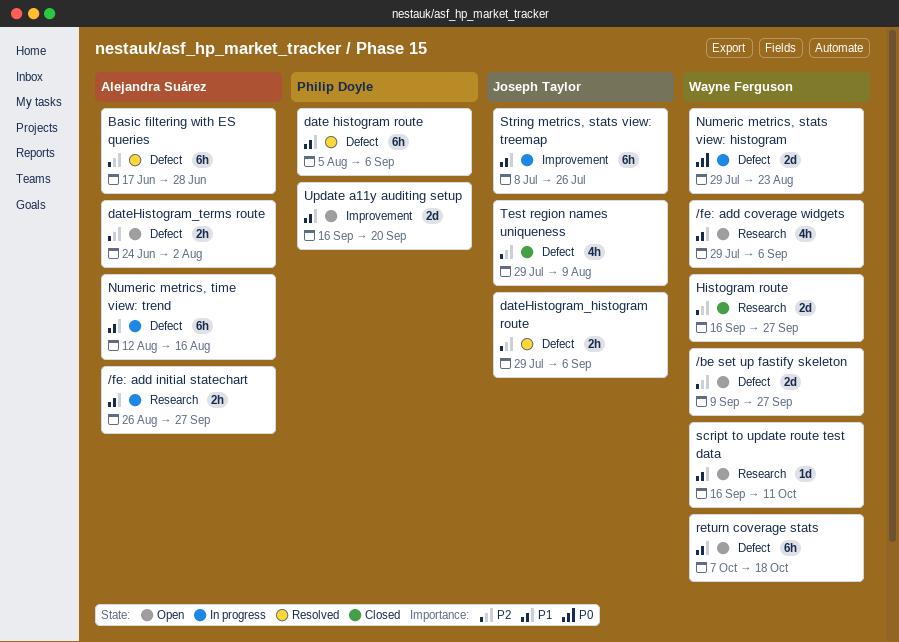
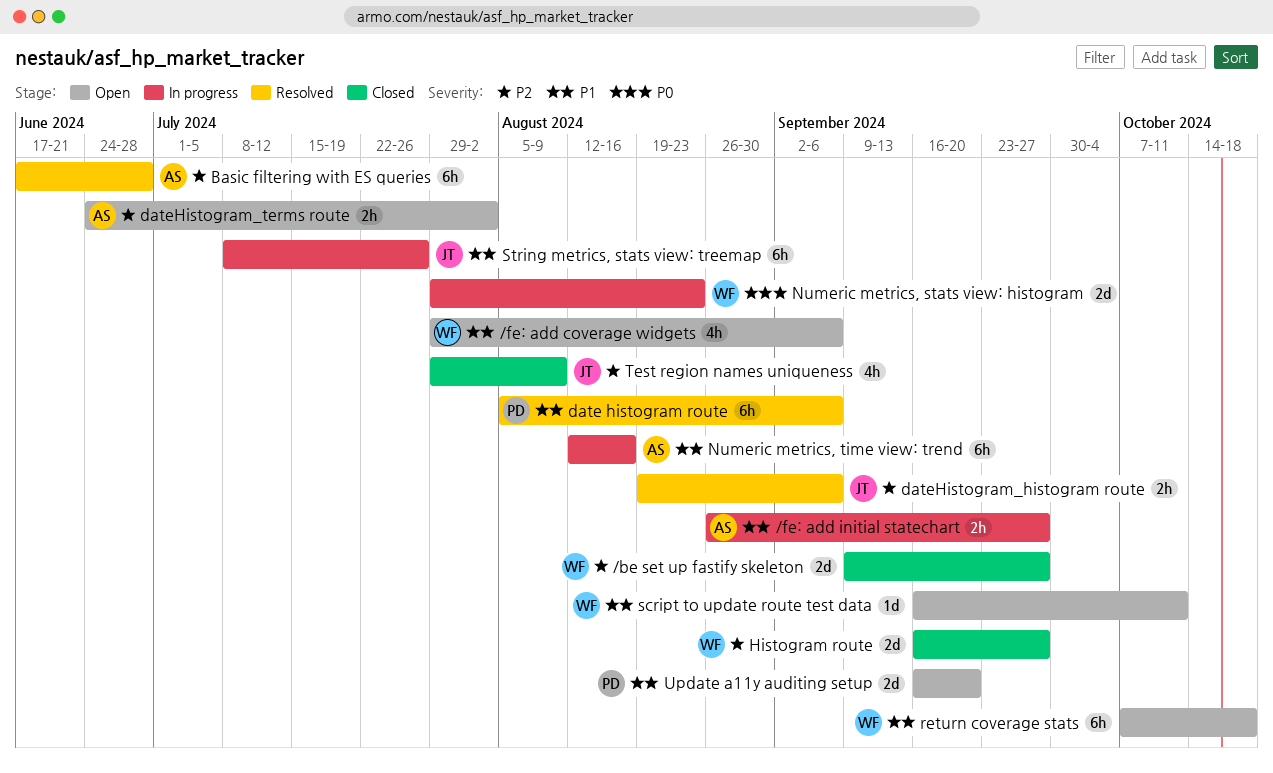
/be set up fastify skeleton, status: Open -> Closed
dateHistogram_histogram route, start: Jul 29 -> Aug 19

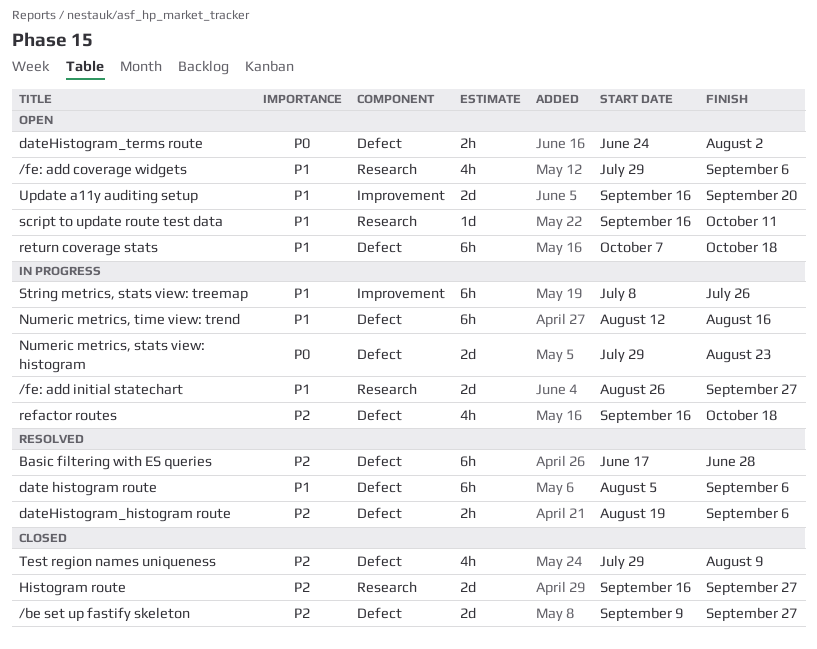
/fe: add initial statechart, estimate: 2h -> 2d
dateHistogram_terms route, priority: P2 -> P0
refactor routes: none -> present

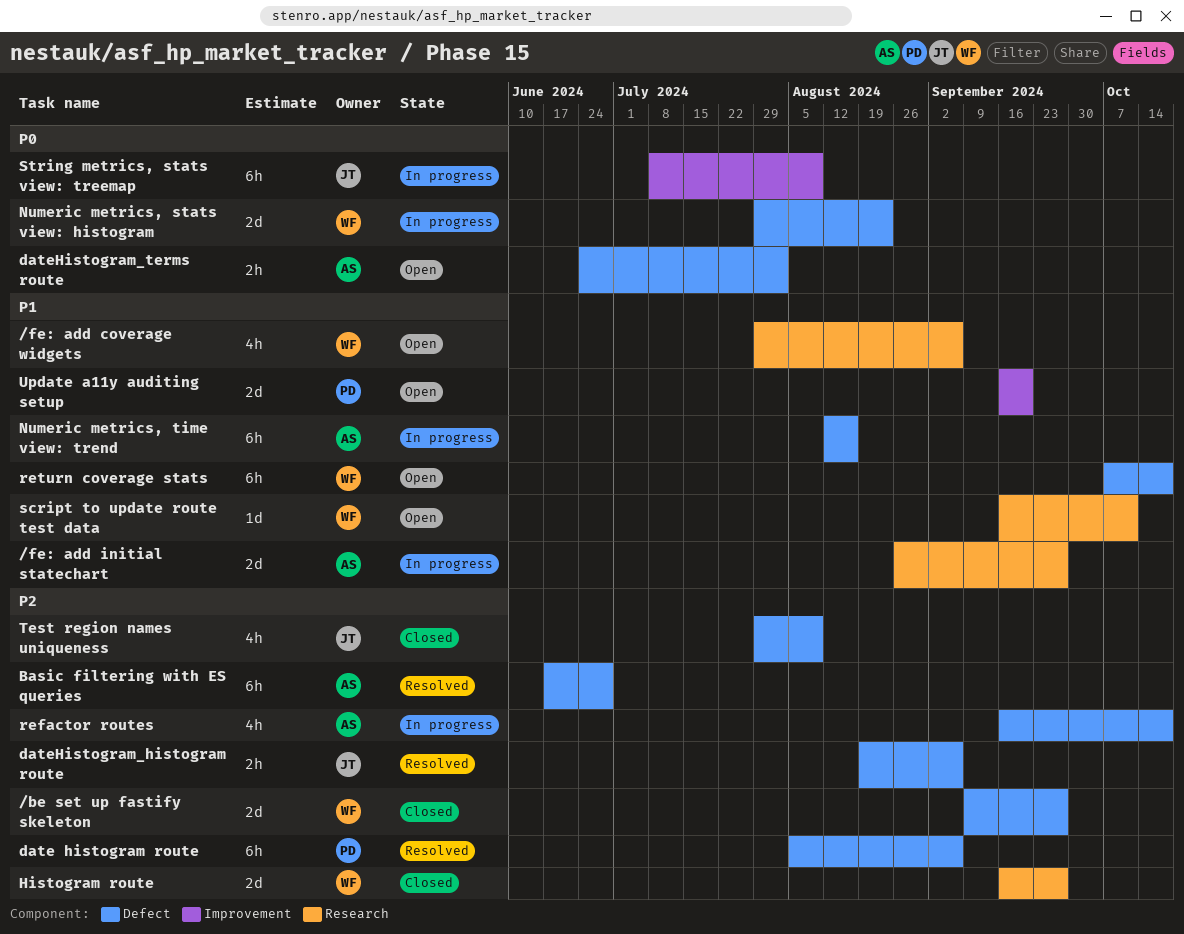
date histogram route, priority: P1 -> P2
String metrics, stats view: treemap, priority: P1 -> P0
String metrics, stats view: treemap, due: Jul 26 -> Aug 9

